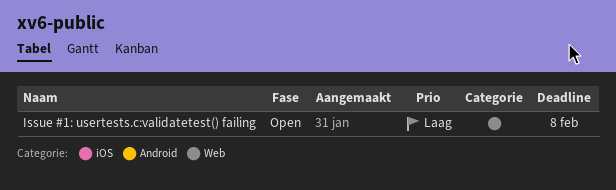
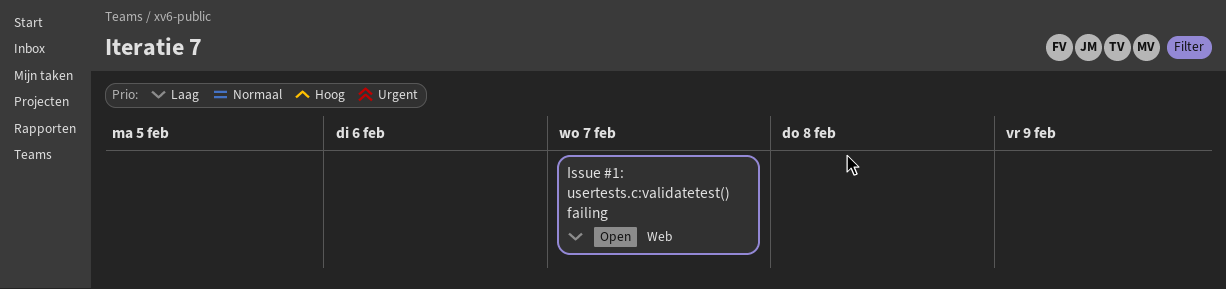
Issue #1: usertests.c:validatetest() failing, due: Feb 8 -> Feb 7

